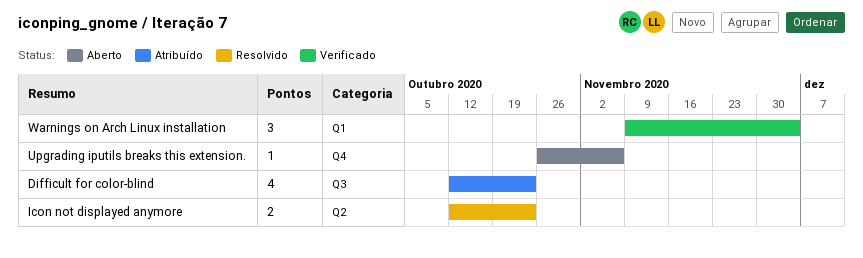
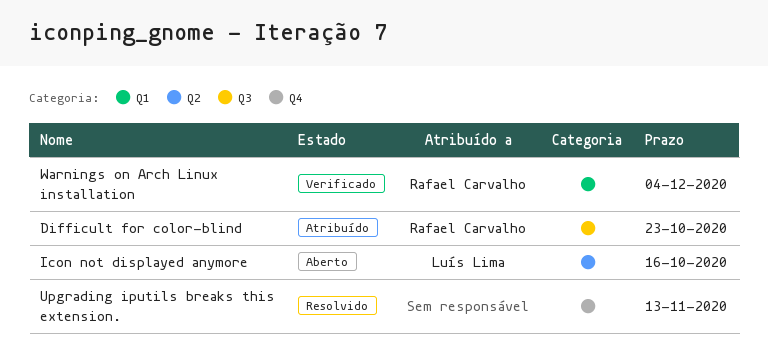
Icon not displayed anymore, status: Resolvido -> Aberto
Icon not displayed anymore, due: Oct 23 -> Oct 16
Upgrading iputils breaks this extension., status: Aberto -> Resolvido
Upgrading iputils breaks this extension., due: Nov 6 -> Nov 13

